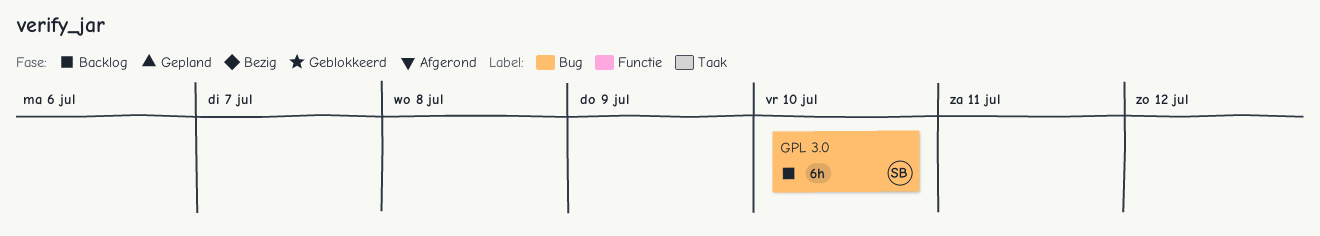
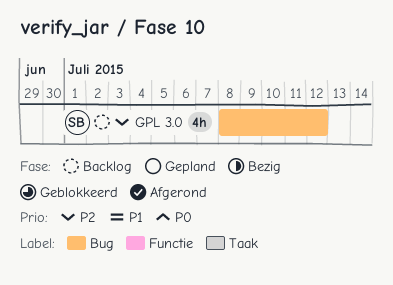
GPL 3.0, estimate: 6h -> 4h
GPL 3.0, due: Jul 10 -> Jul 12

